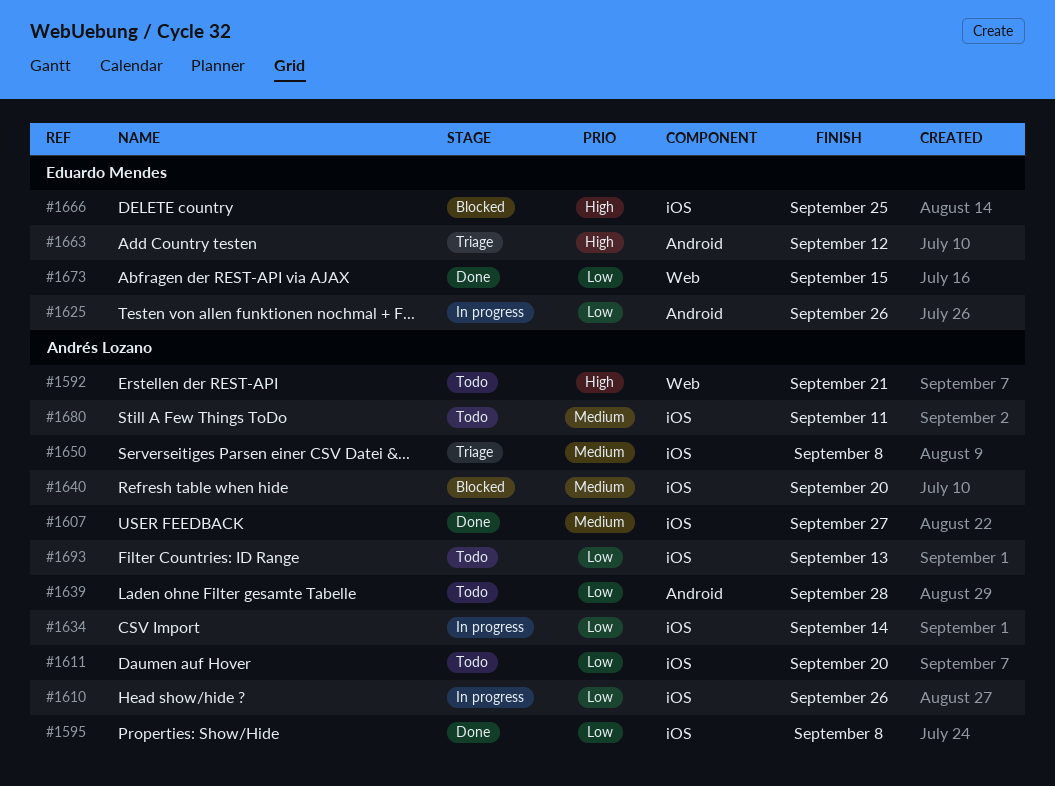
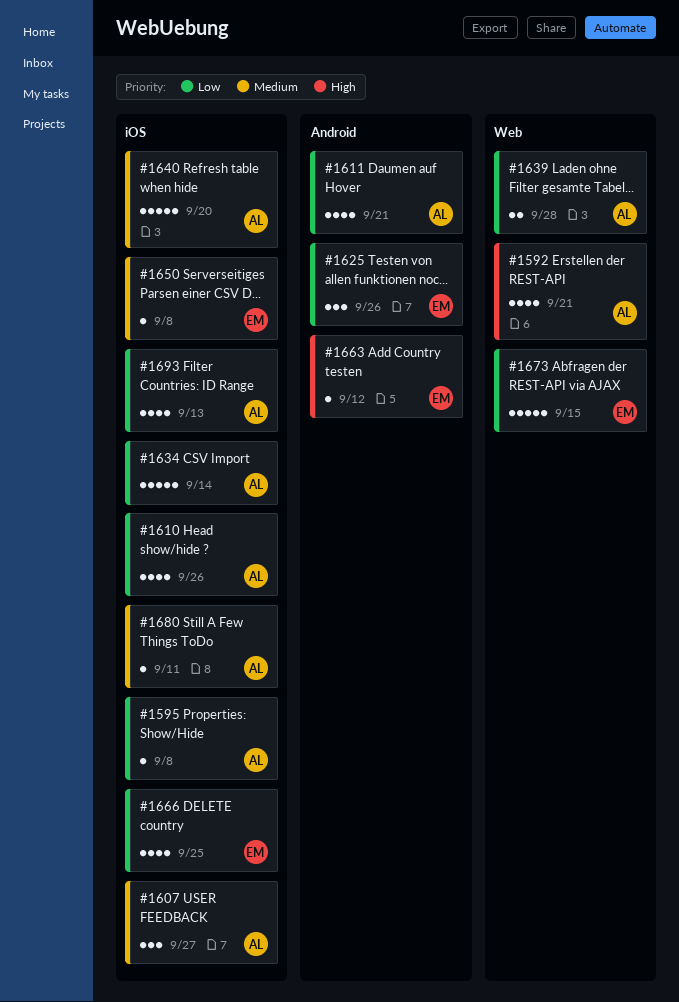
#1611, label: iOS -> Android
#1611, due: Sep 20 -> Sep 21
#1639, label: Android -> Web
#1650, owner: Andrés Lozano -> Eduardo Mendes
#1666, priority: High -> Low

